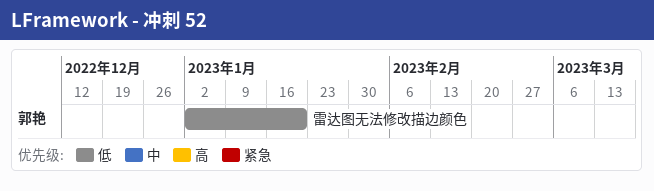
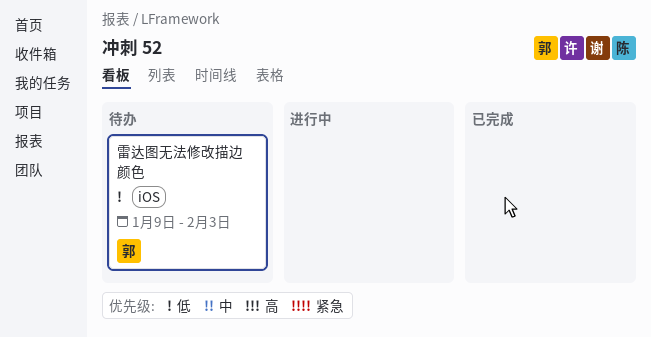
雷达图无法修改描边颜色, start: Jan 2 -> Jan 9
雷达图无法修改描边颜色, due: Jan 20 -> Feb 3

